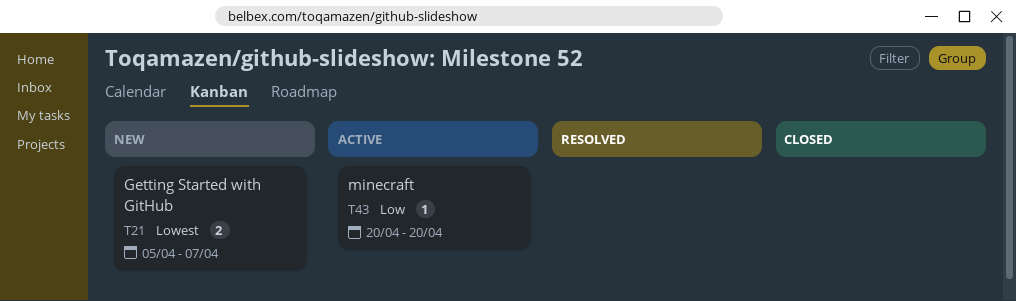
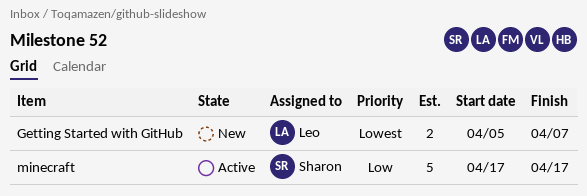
minecraft, estimate: 1 -> 5
minecraft, start: Apr 20 -> Apr 17
minecraft, due: Apr 20 -> Apr 17

